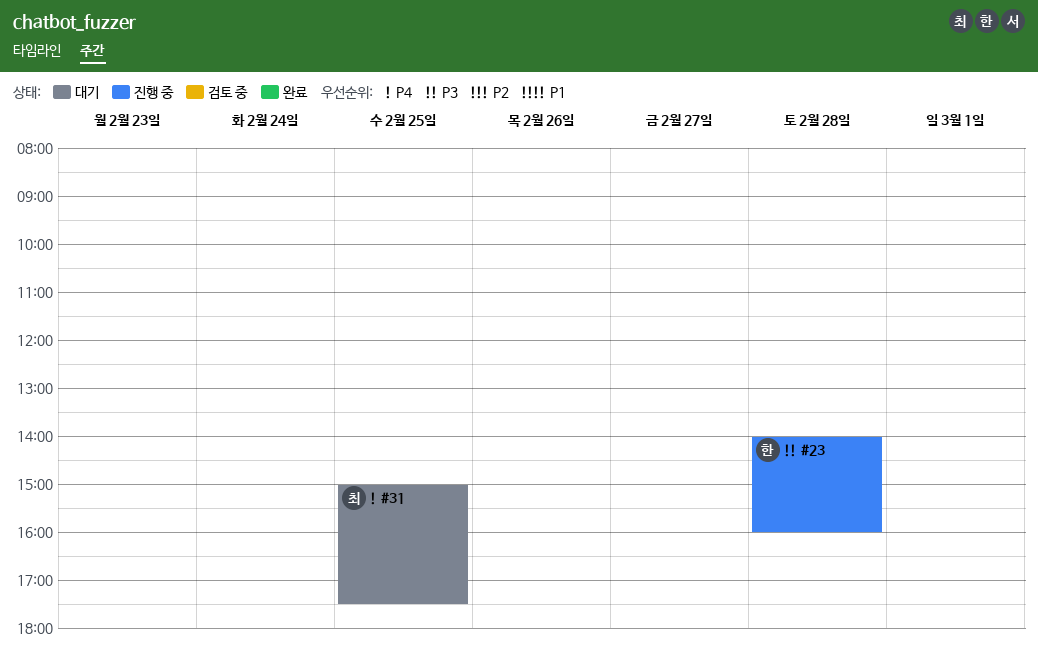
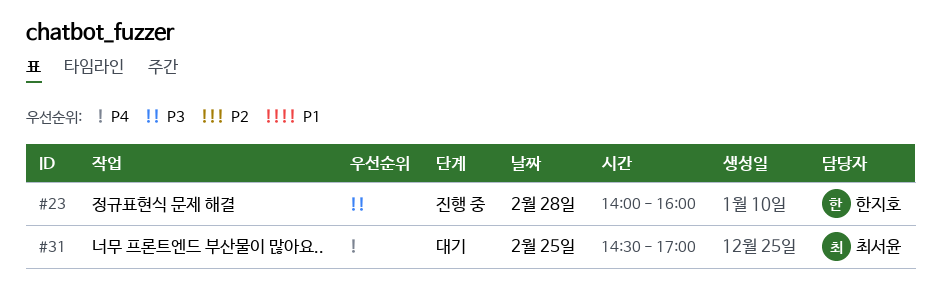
#31, begins: 15:00 -> 14:30
#31, ends: 17:30 -> 17:00

